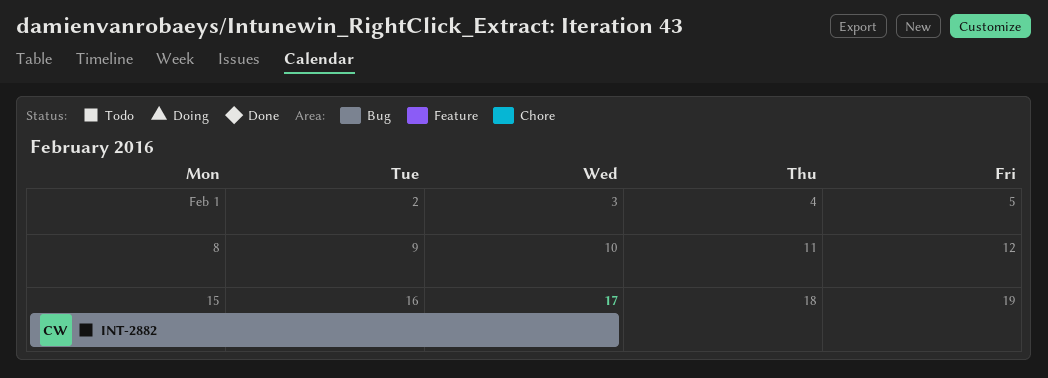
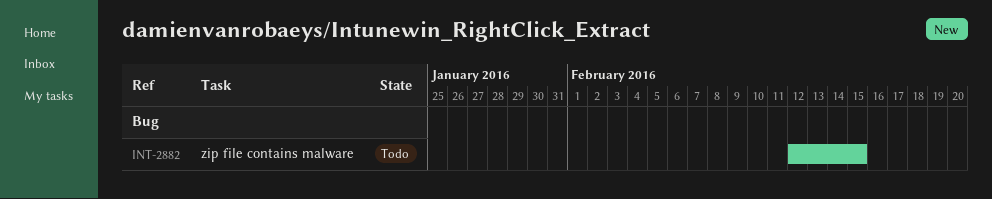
INT-2882, start: Feb 15 -> Feb 12
INT-2882, due: Feb 17 -> Feb 15

